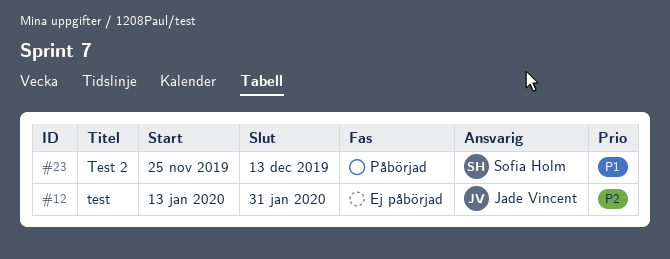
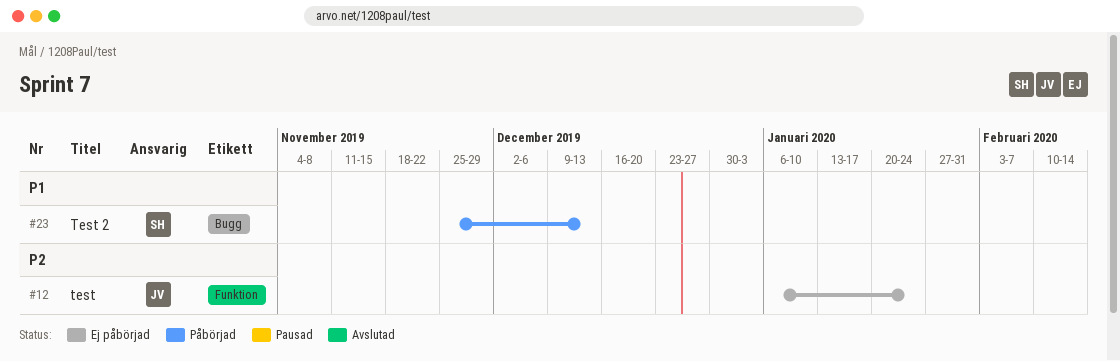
#12, start: Jan 13 -> Jan 6
#12, due: Jan 31 -> Jan 24

